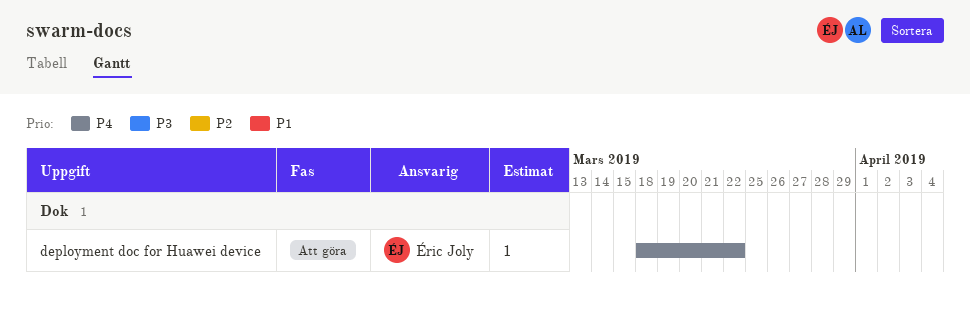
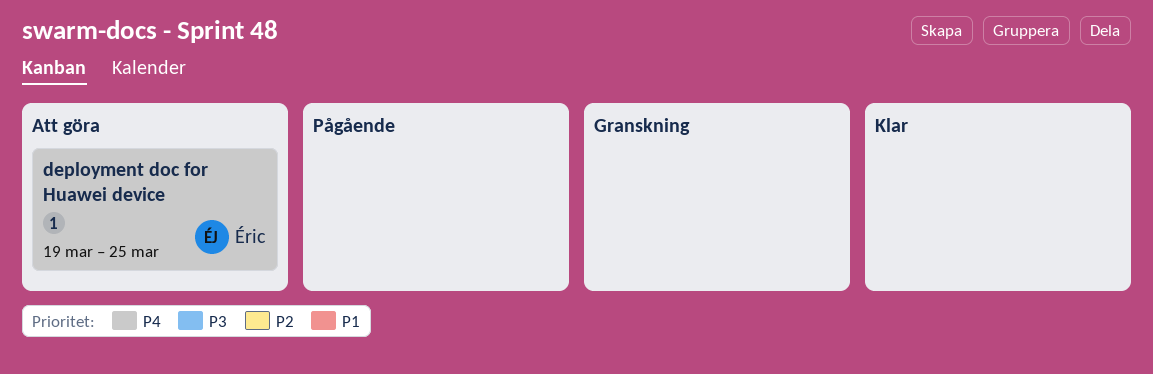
deployment doc for Huawei device, start: Mar 18 -> Mar 19
deployment doc for Huawei device, due: Mar 22 -> Mar 25

